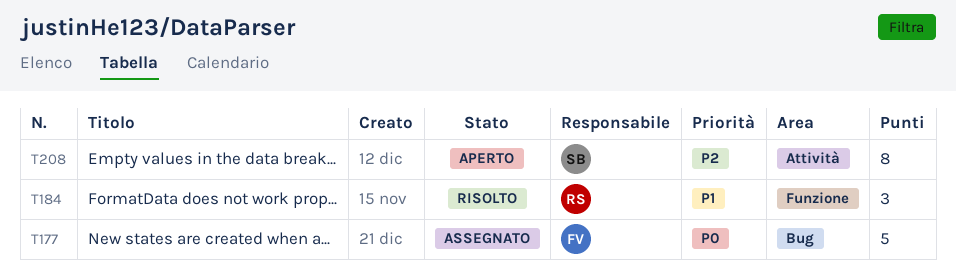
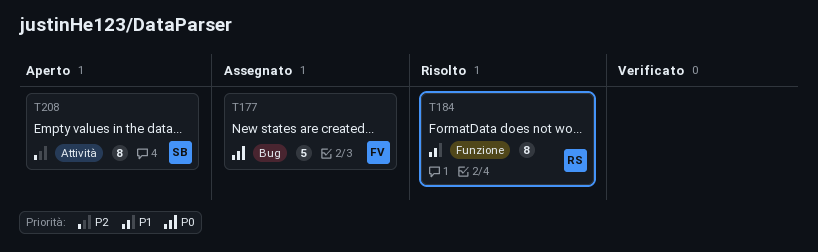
T184, estimate: 3 -> 8

